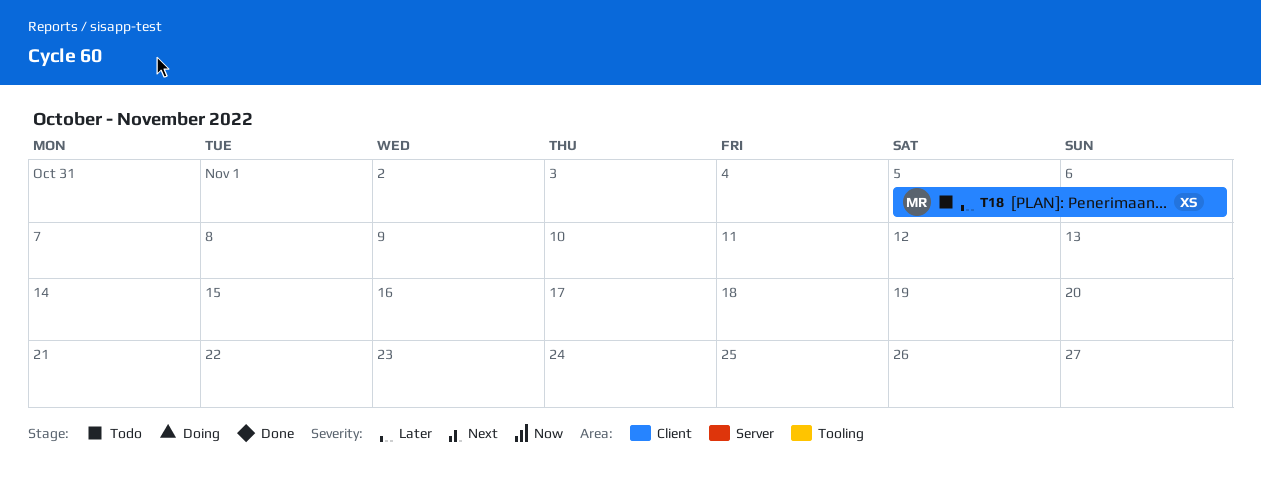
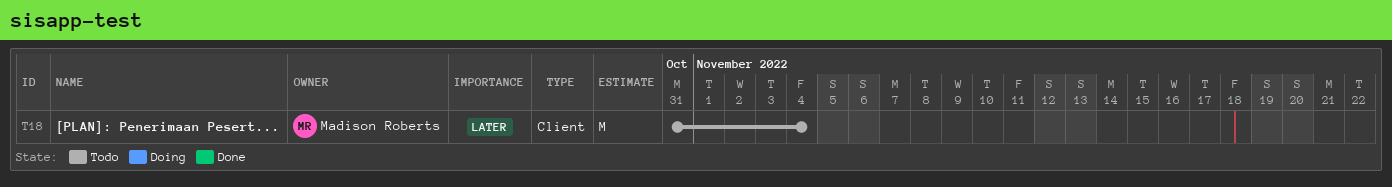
T18, estimate: XS -> M
T18, start: Nov 5 -> Oct 31
T18, due: Nov 6 -> Nov 4

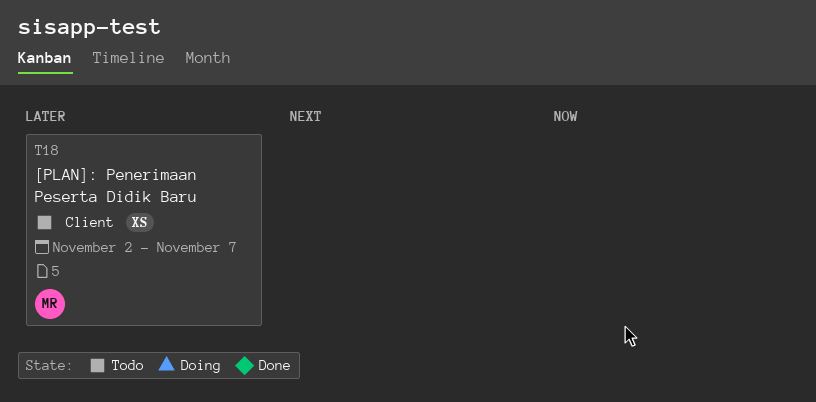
T18, estimate: M -> XS
T18, start: Oct 31 -> Nov 2
T18, due: Nov 4 -> Nov 7

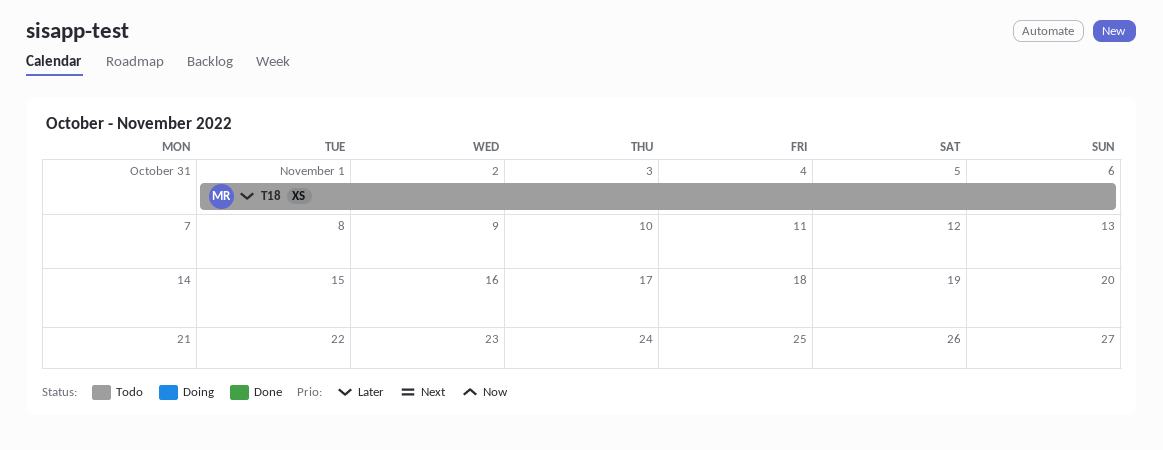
T18, start: Nov 2 -> Nov 1
T18, due: Nov 7 -> Nov 6

